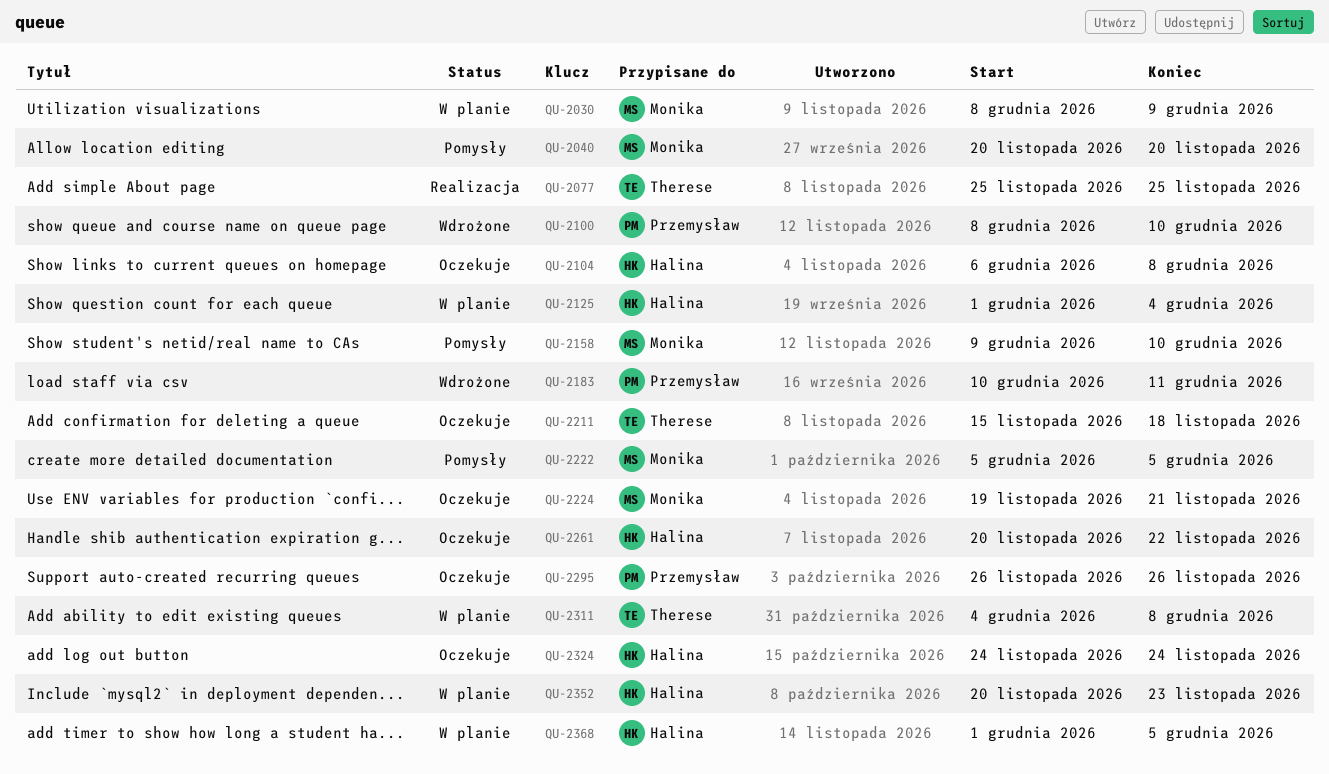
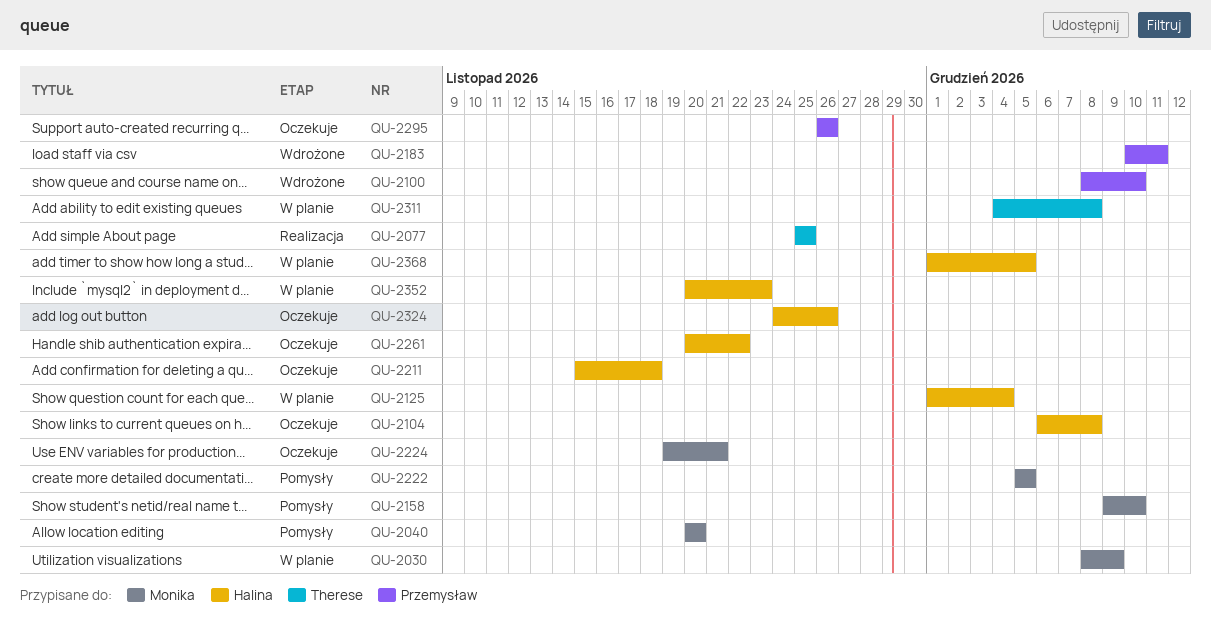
QU-2211, owner: Therese -> Halina
QU-2324, due: Nov 24 -> Nov 26

